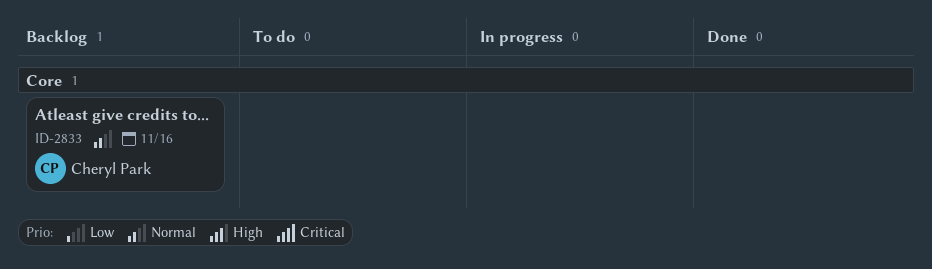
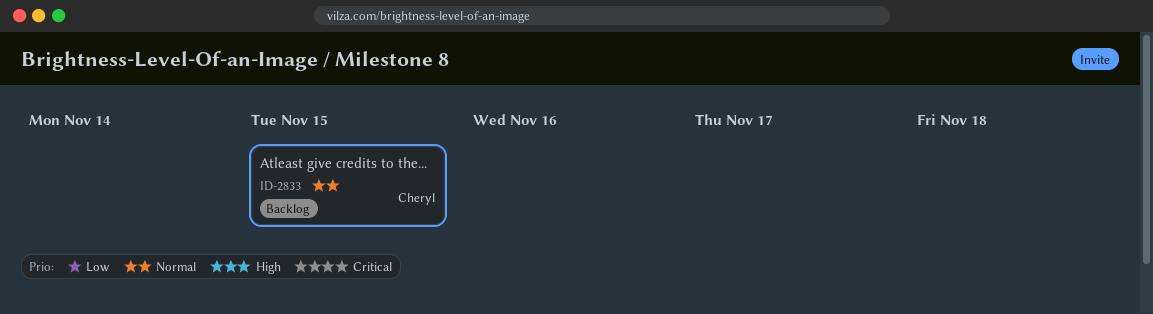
ID-2833, due: Nov 16 -> Nov 15

